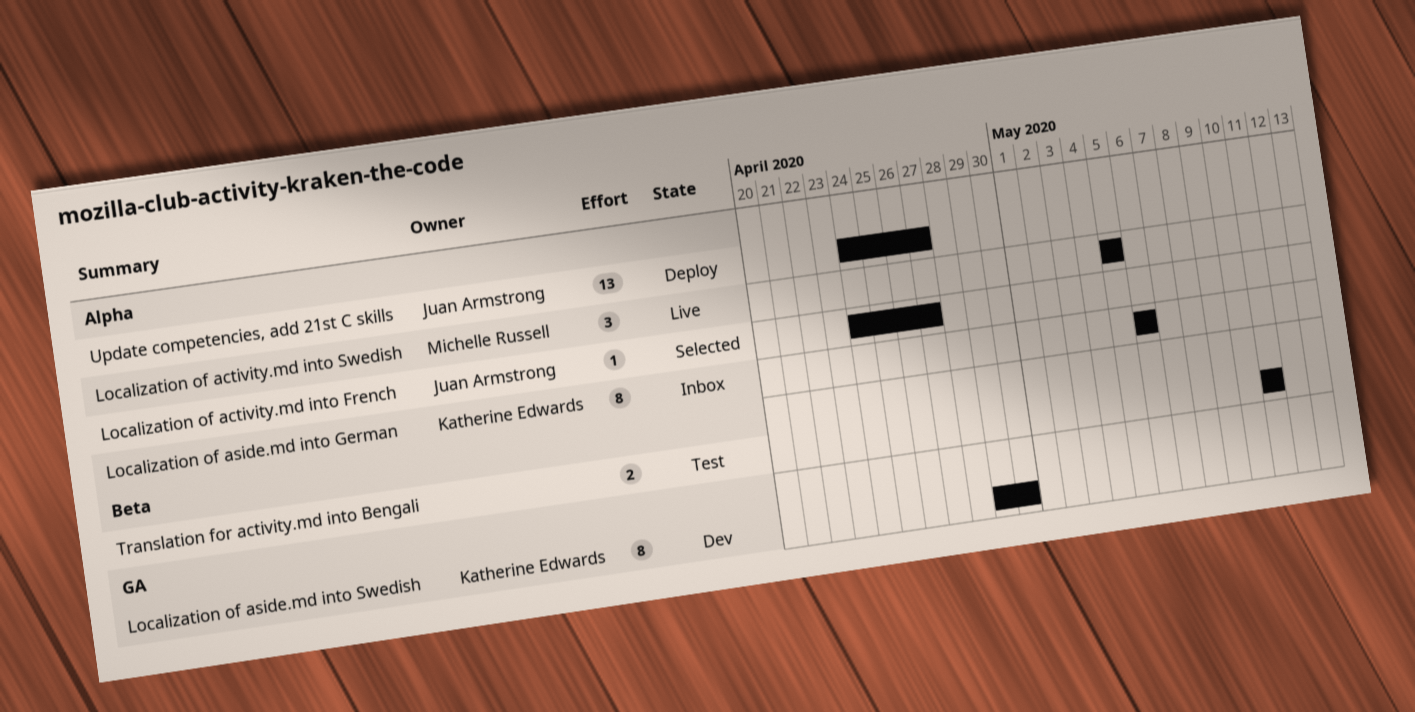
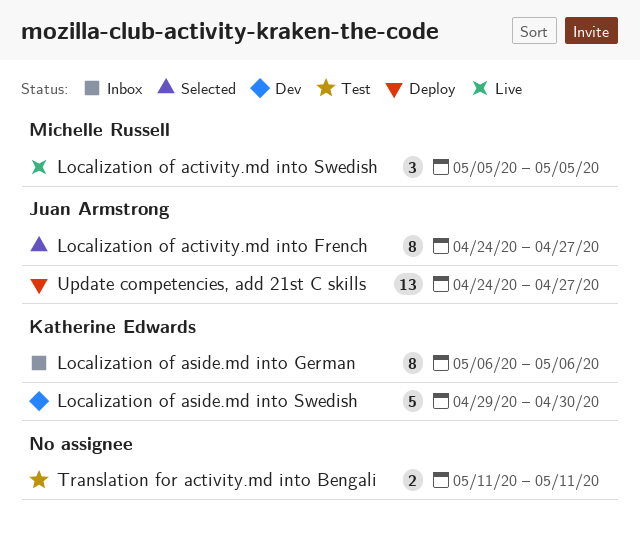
Localization of activity.md into French, estimate: 1 -> 8
Localization of aside.md into Swedish, estimate: 8 -> 5

